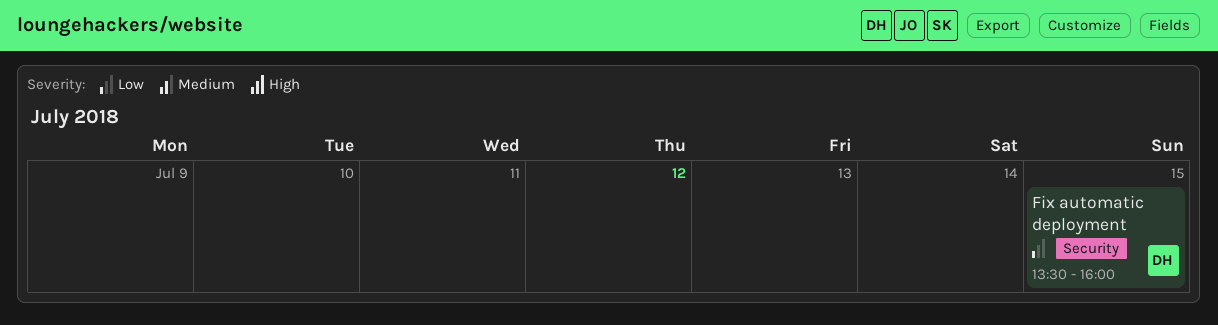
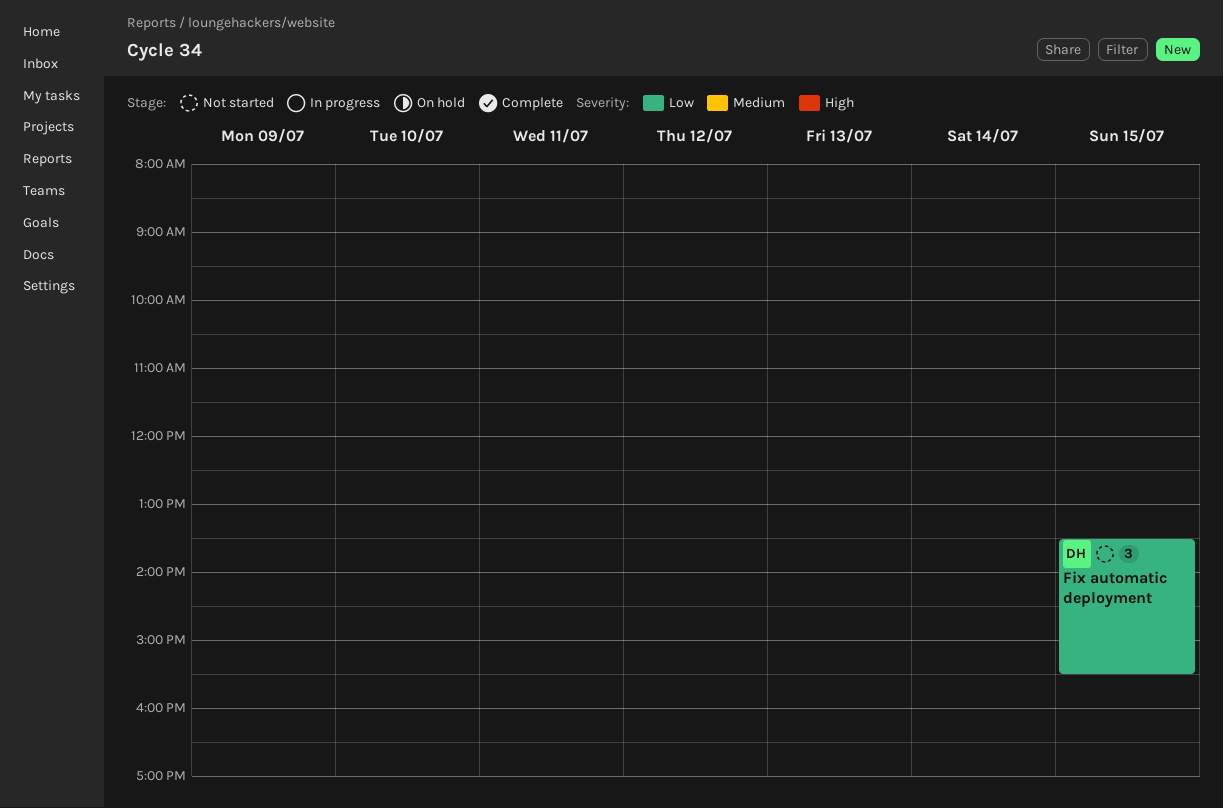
Fix automatic deployment, ends: 16:00 -> 15:30

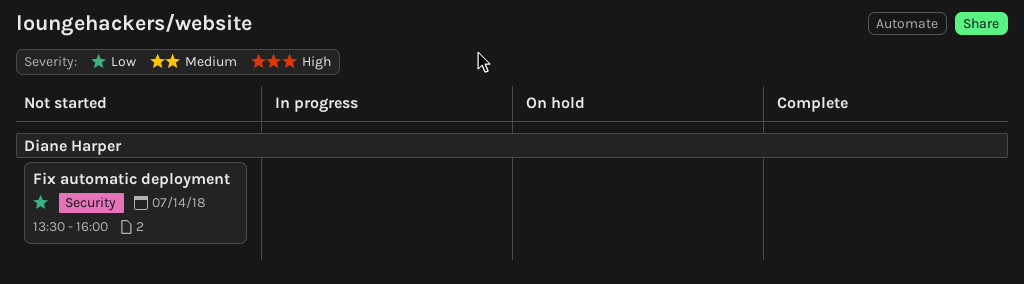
Fix automatic deployment, day: Jul 15 -> Jul 14
Fix automatic deployment, ends: 15:30 -> 16:00

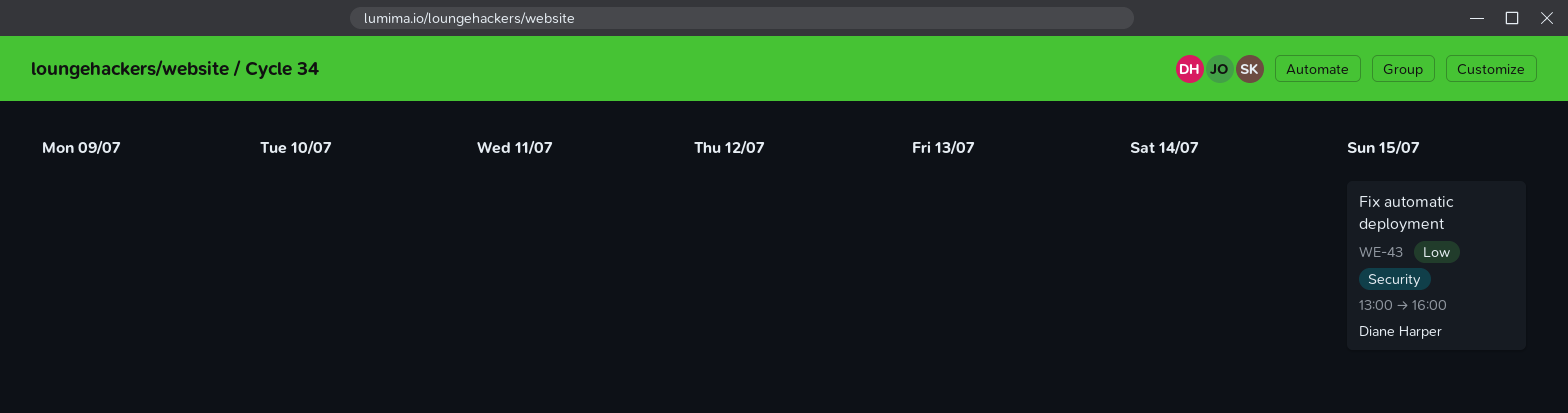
Fix automatic deployment, day: Jul 14 -> Jul 15
Fix automatic deployment, begins: 13:30 -> 13:00

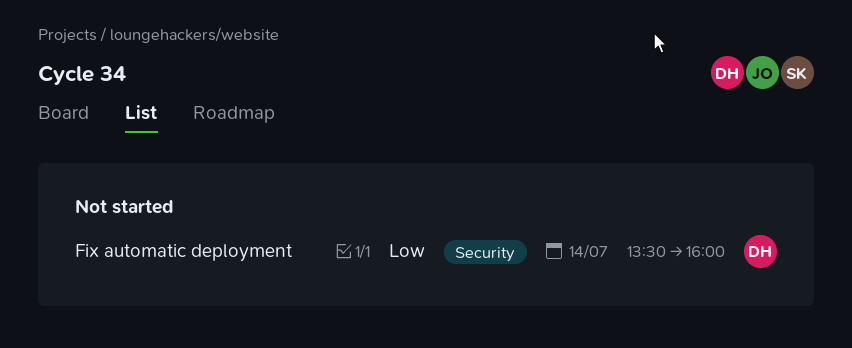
Fix automatic deployment, day: Jul 15 -> Jul 14
Fix automatic deployment, begins: 13:00 -> 13:30

